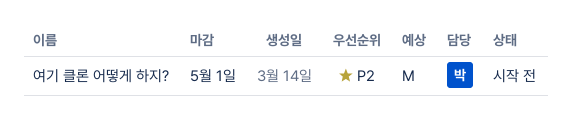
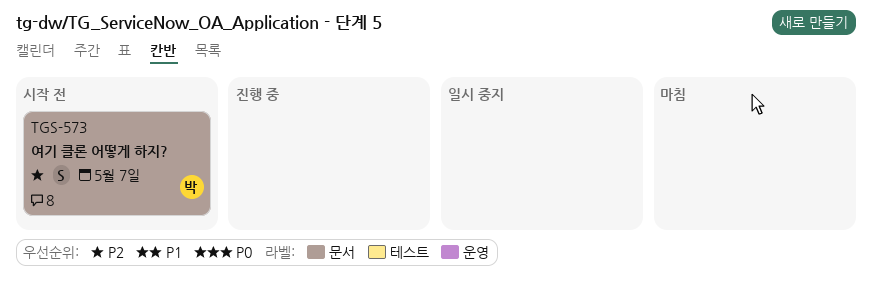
여기 클론 어떻게 하지?, estimate: M -> S
여기 클론 어떻게 하지?, due: May 1 -> May 7

